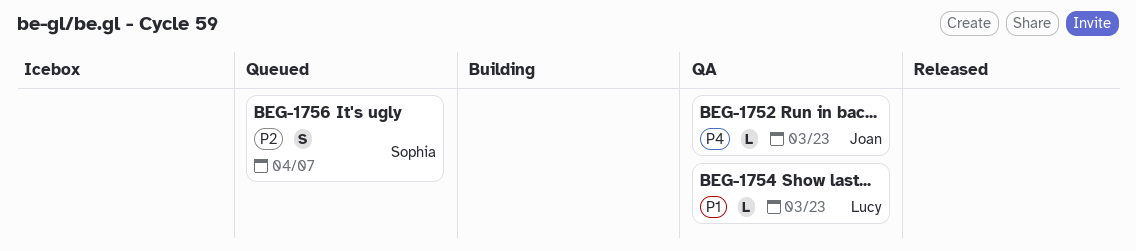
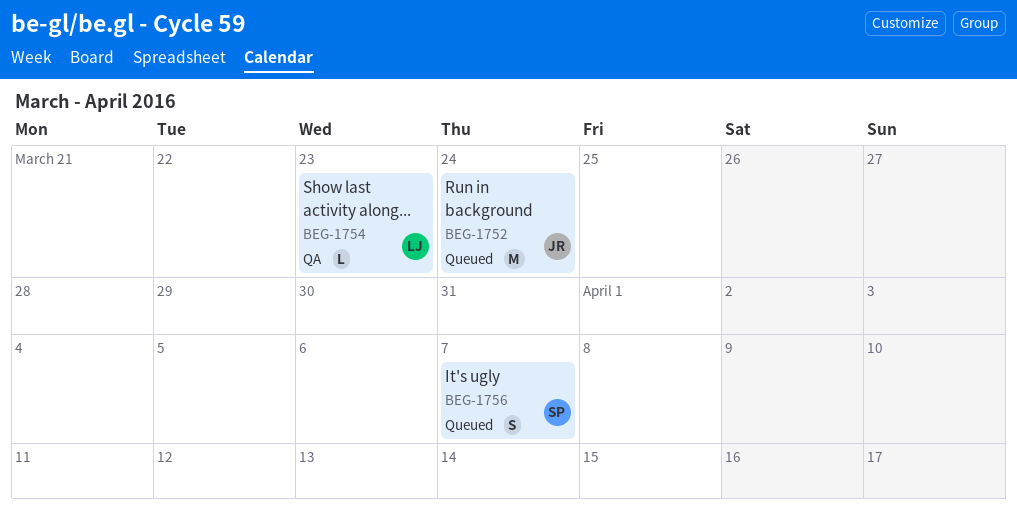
BEG-1752, status: QA -> Queued
BEG-1752, estimate: L -> M
BEG-1752, due: Mar 23 -> Mar 24

